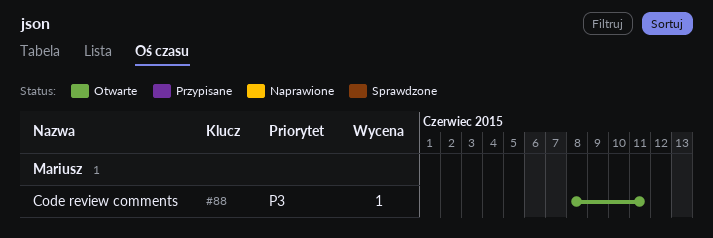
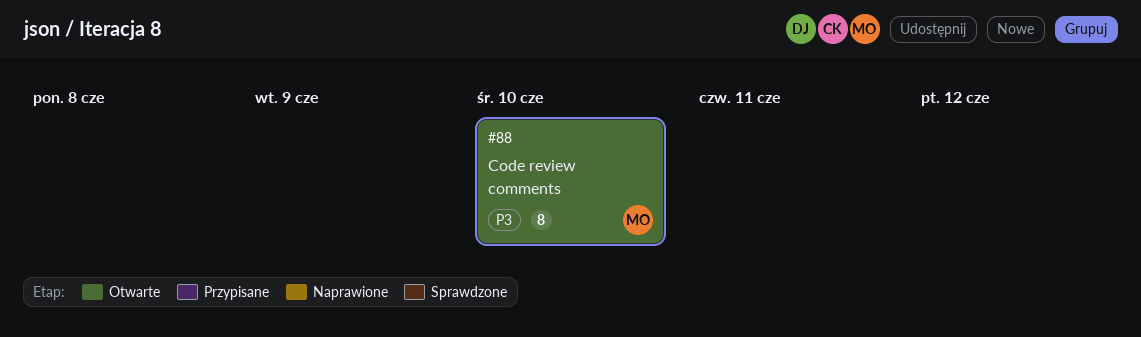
#88, estimate: 1 -> 8
#88, due: Jun 11 -> Jun 10

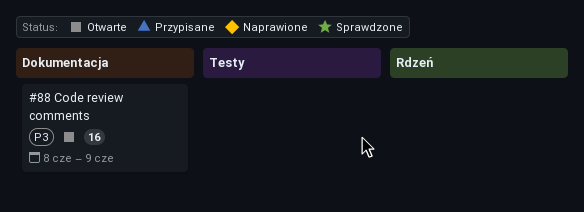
#88, estimate: 8 -> 16
#88, due: Jun 10 -> Jun 9

